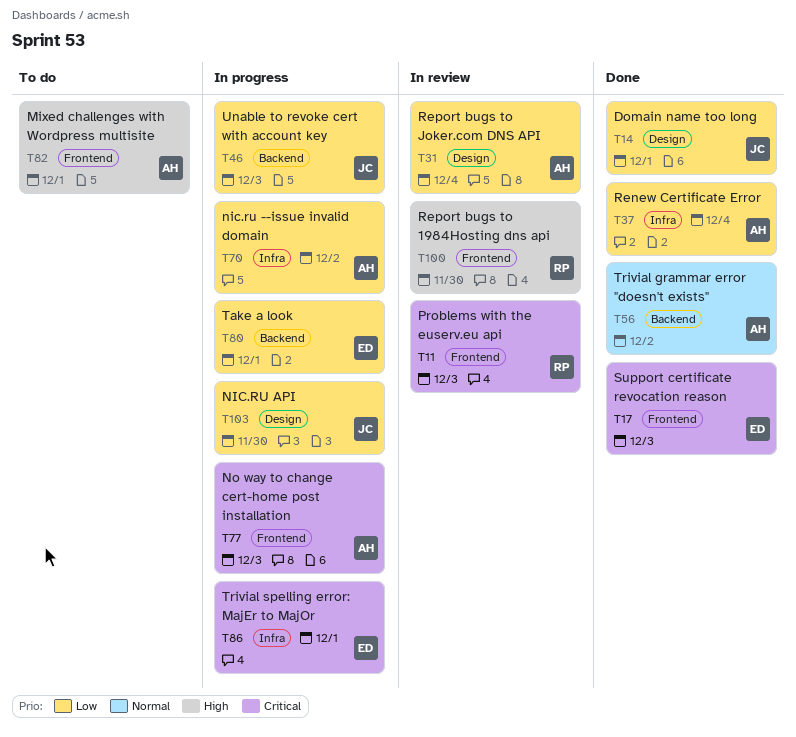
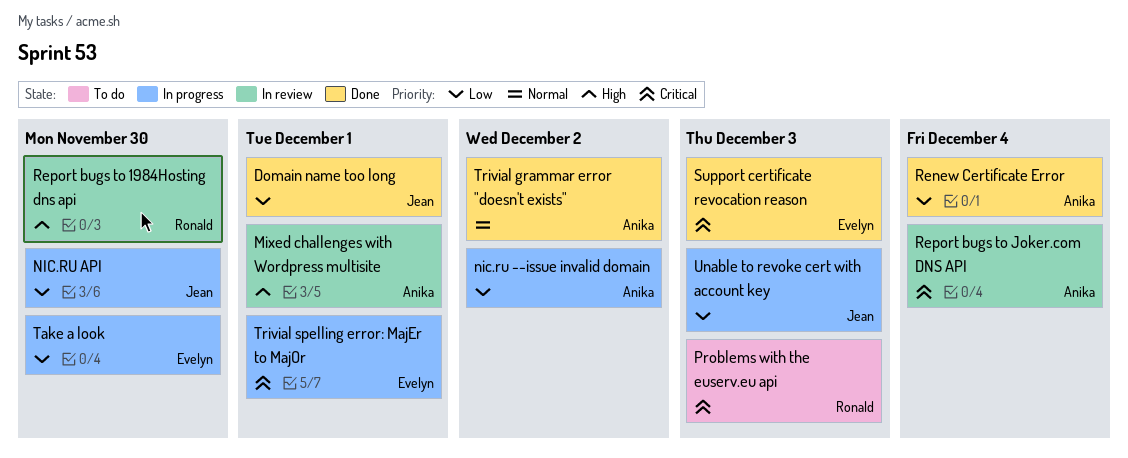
Mixed challenges with Wordpress multisite, status: To do -> In review
No way to change cert-home post installation: present -> none
Problems with the euserv.eu api, status: In review -> To do
Report bugs to Joker.com DNS API, priority: Low -> Critical
Take a look, due: Dec 1 -> Nov 30

